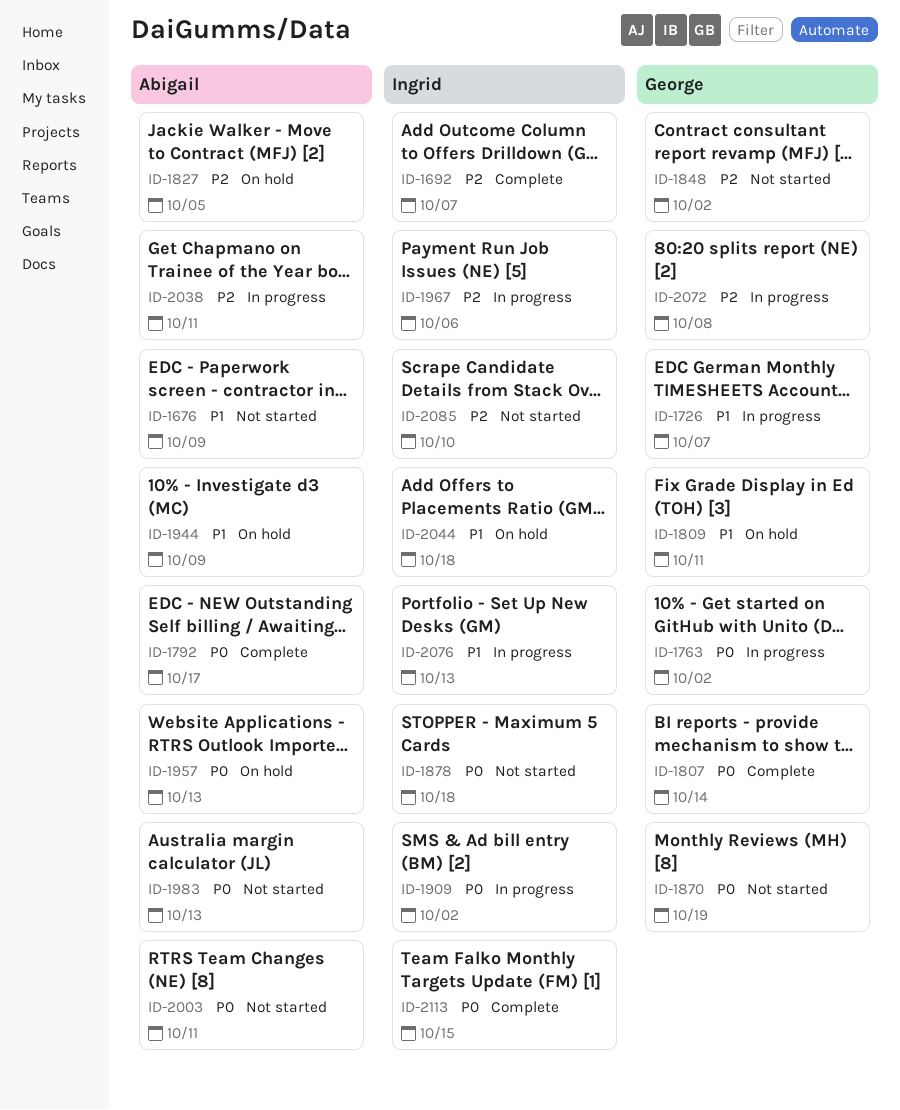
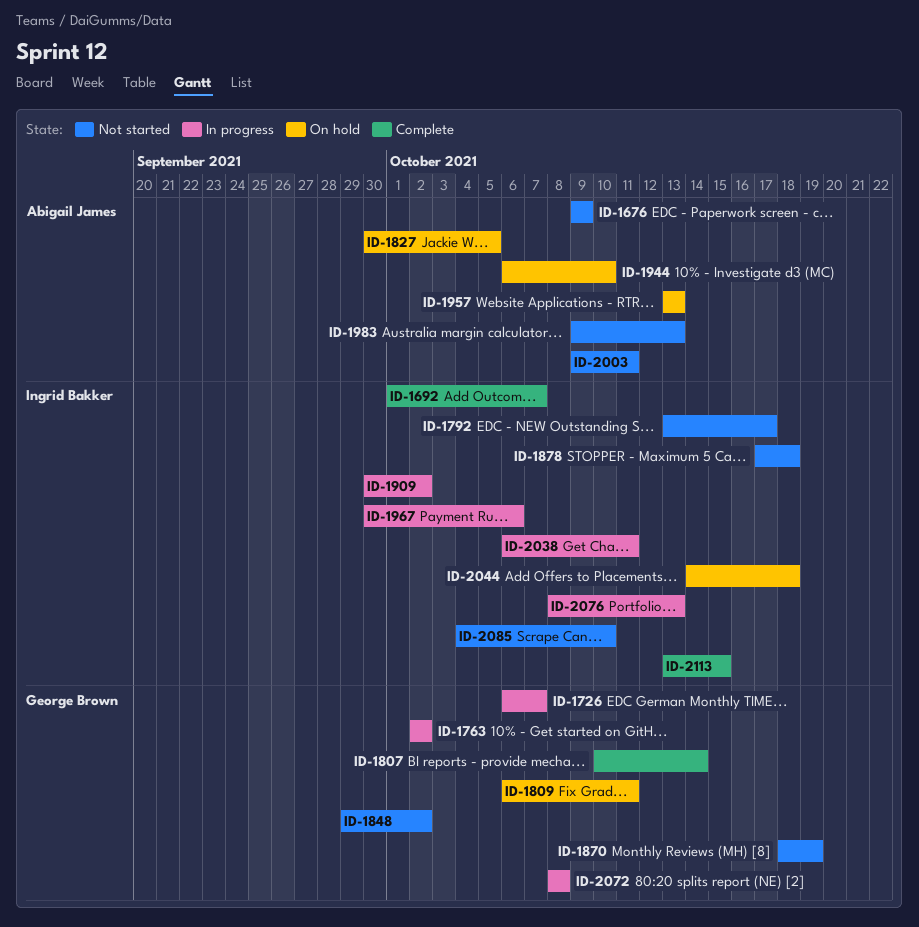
ID-1792, status: Complete -> Not started
ID-1792, owner: Abigail James -> Ingrid Bakker
ID-1944, due: Oct 9 -> Oct 10
ID-2038, owner: Abigail James -> Ingrid Bakker

